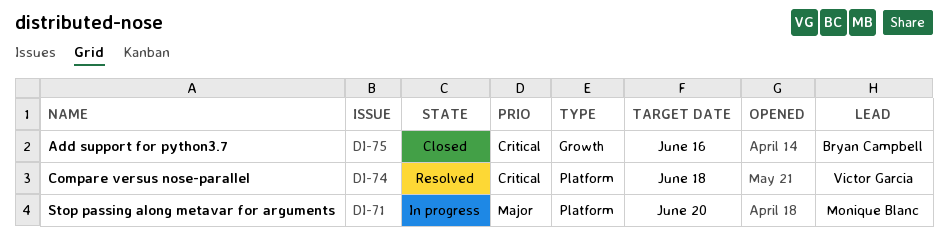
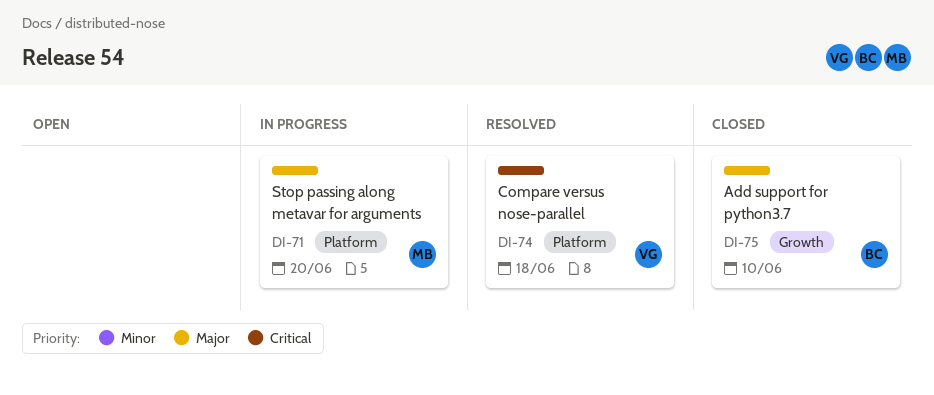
DI-75, priority: Critical -> Major
DI-75, due: Jun 16 -> Jun 10

